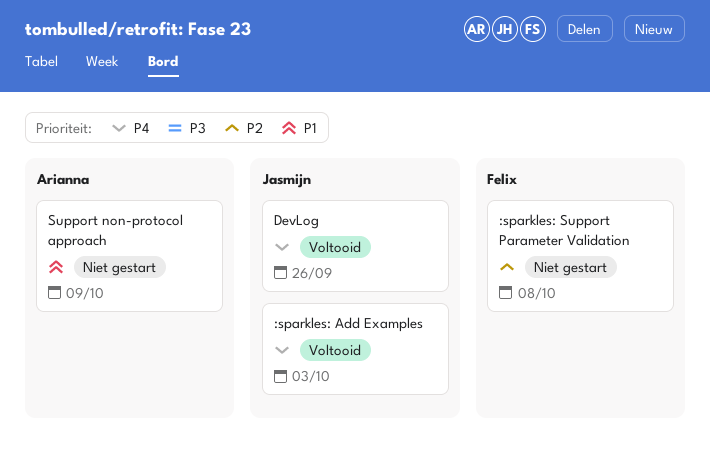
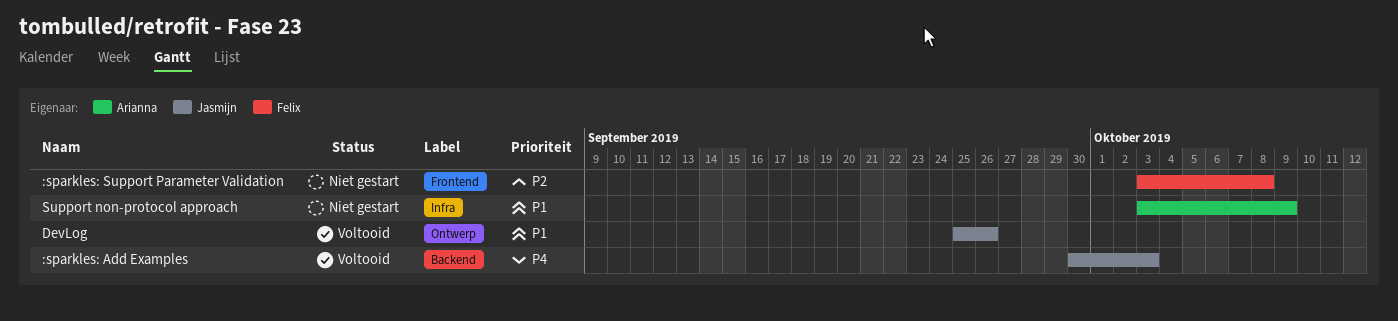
DevLog, priority: P4 -> P1

